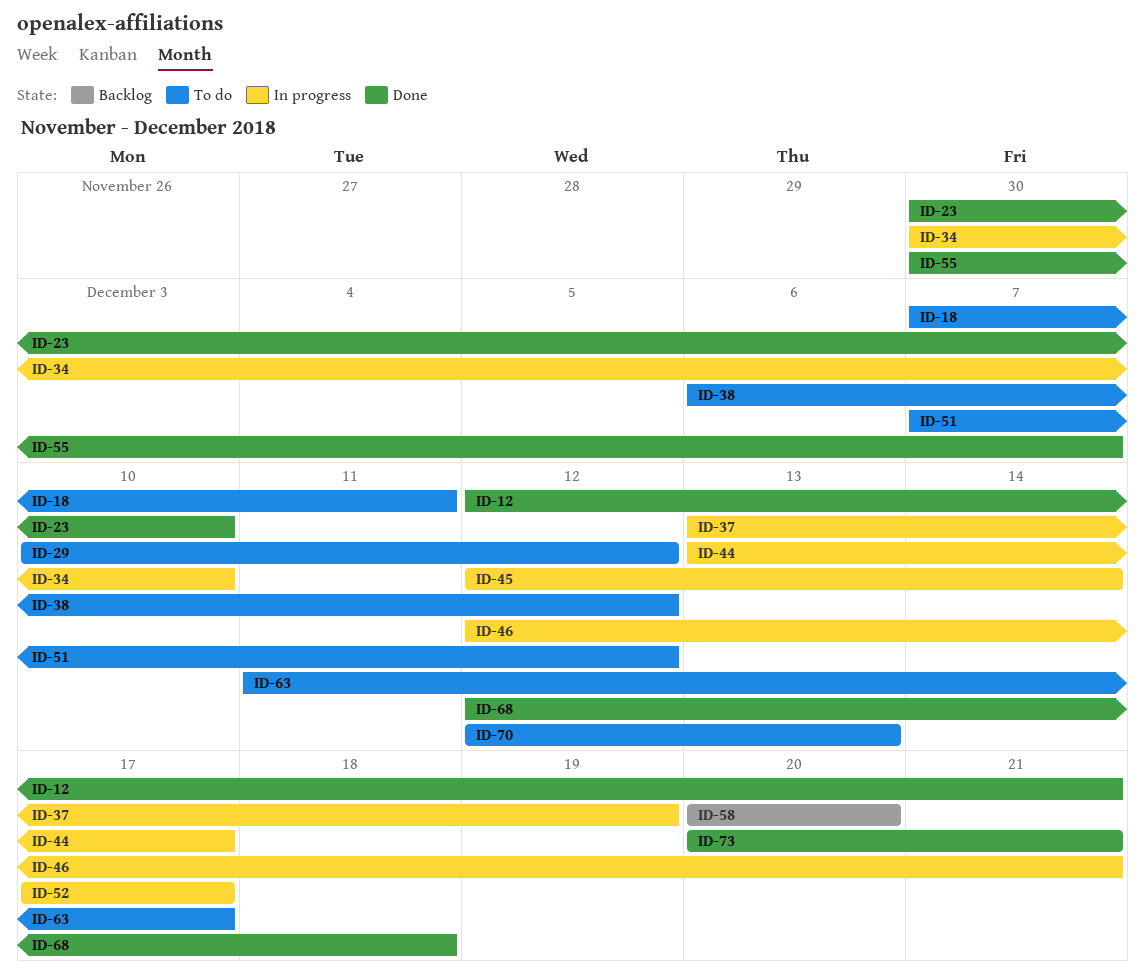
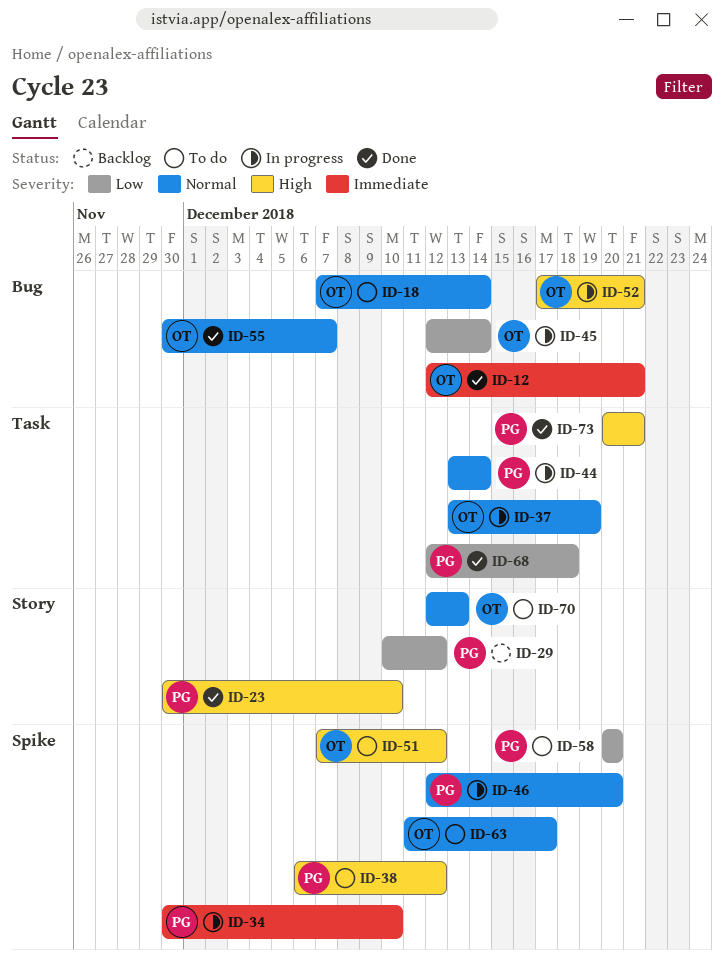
ID-18, due: Dec 11 -> Dec 14
ID-29, status: To do -> Backlog
ID-44, due: Dec 17 -> Dec 14
ID-46, due: Dec 21 -> Dec 20
ID-52, due: Dec 17 -> Dec 21
ID-58, status: Backlog -> To do

